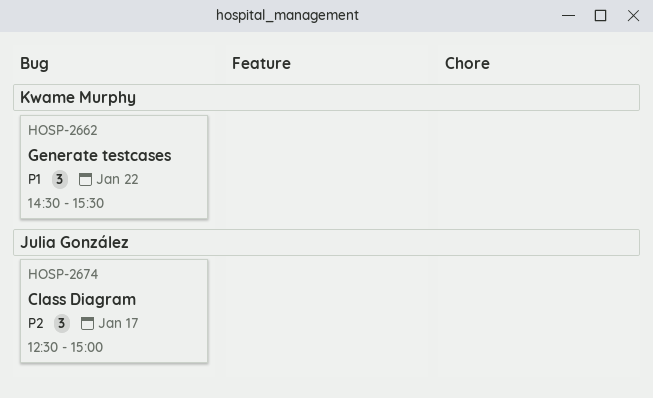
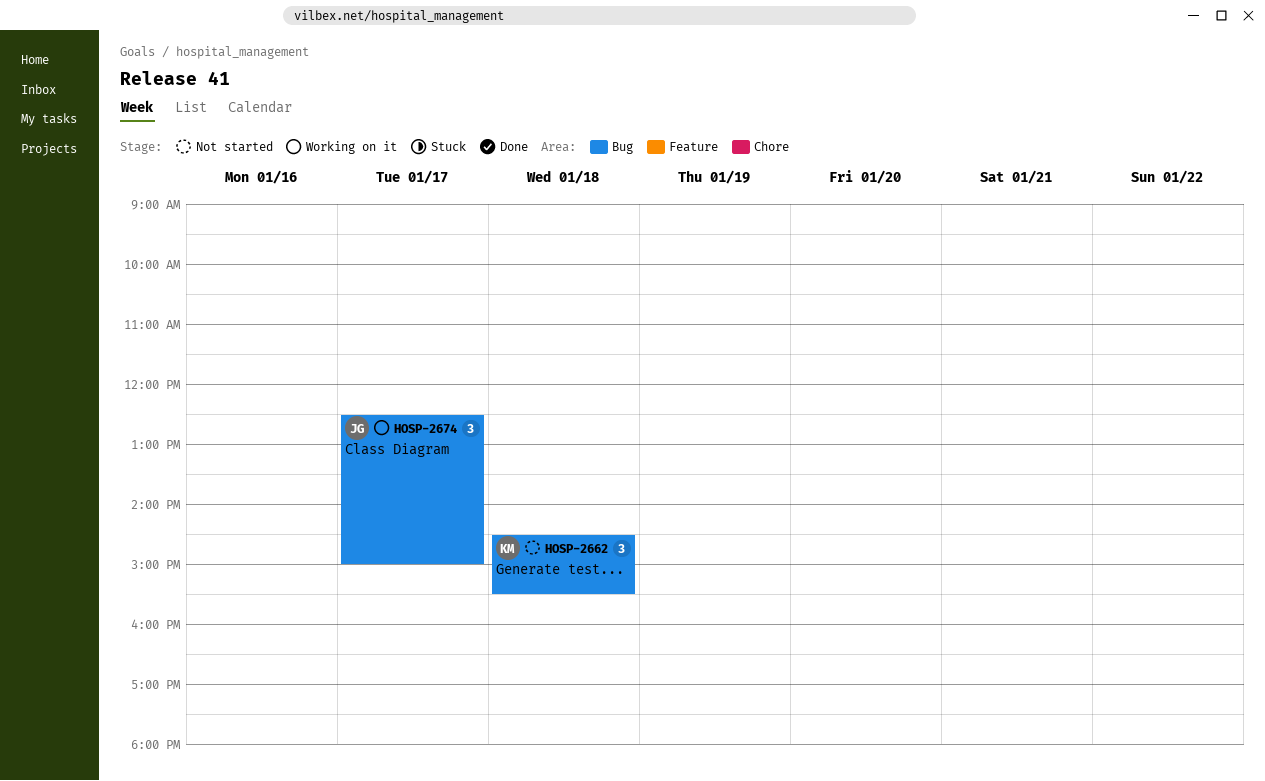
HOSP-2662, day: Jan 22 -> Jan 18

